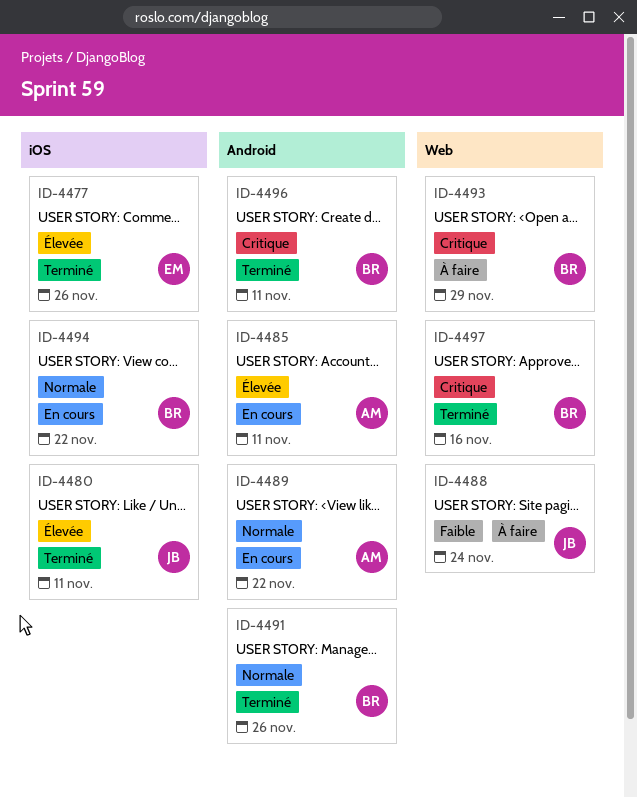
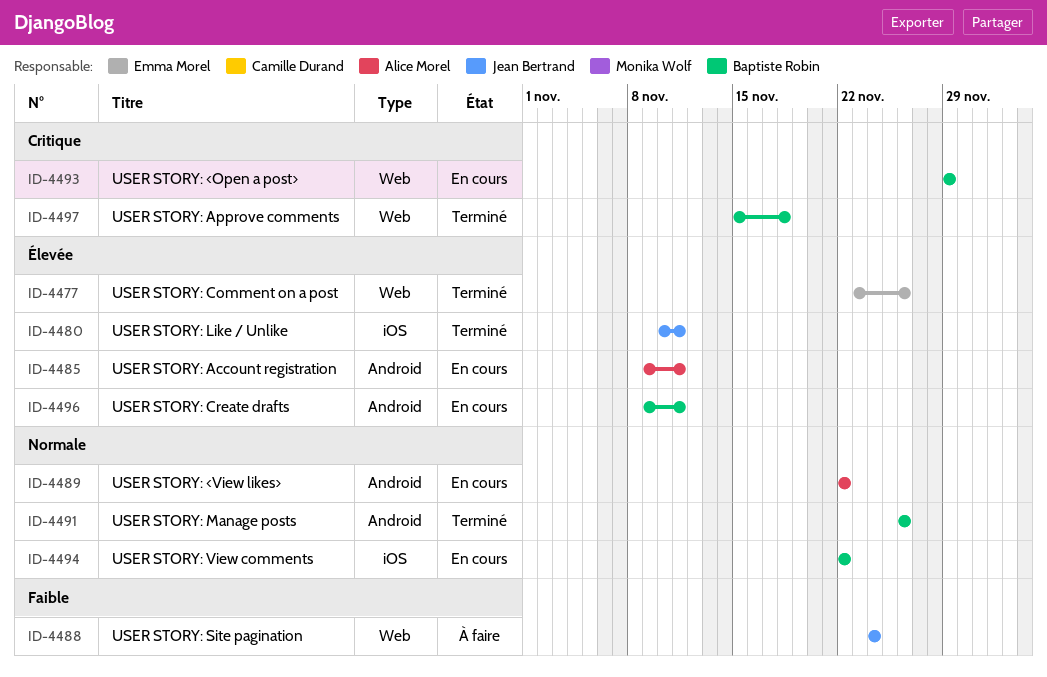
ID-4477, label: iOS -> Web
ID-4493, status: À faire -> En cours
ID-4496, status: Terminé -> En cours
ID-4496, priority: Critique -> Élevée
ID-4497, due: Nov 16 -> Nov 18

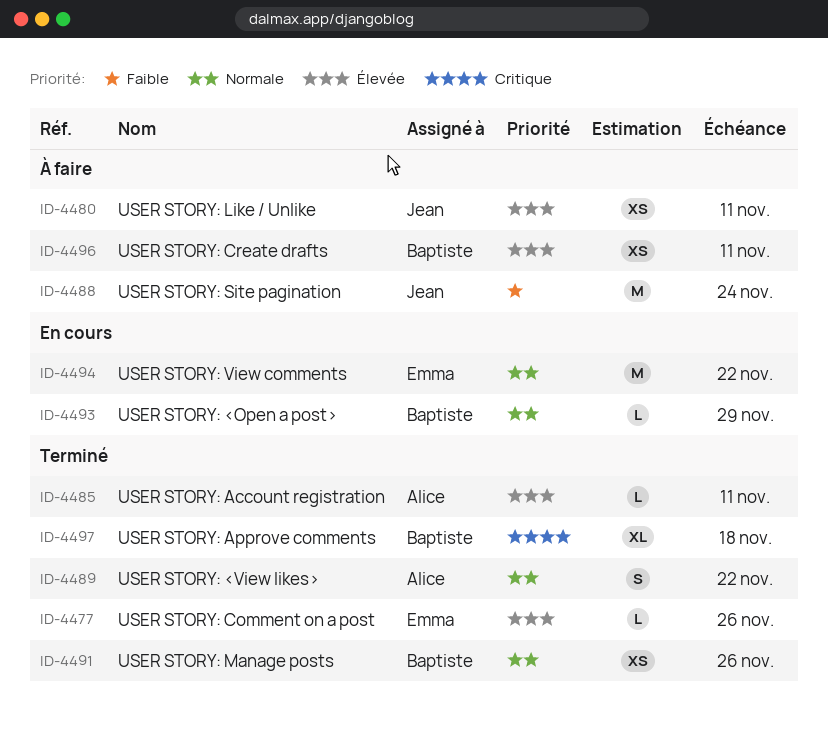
ID-4480, status: Terminé -> À faire
ID-4485, status: En cours -> Terminé
ID-4489, status: En cours -> Terminé
ID-4493, priority: Critique -> Normale
ID-4494, owner: Baptiste Robin -> Emma Morel
ID-4496, status: En cours -> À faire

